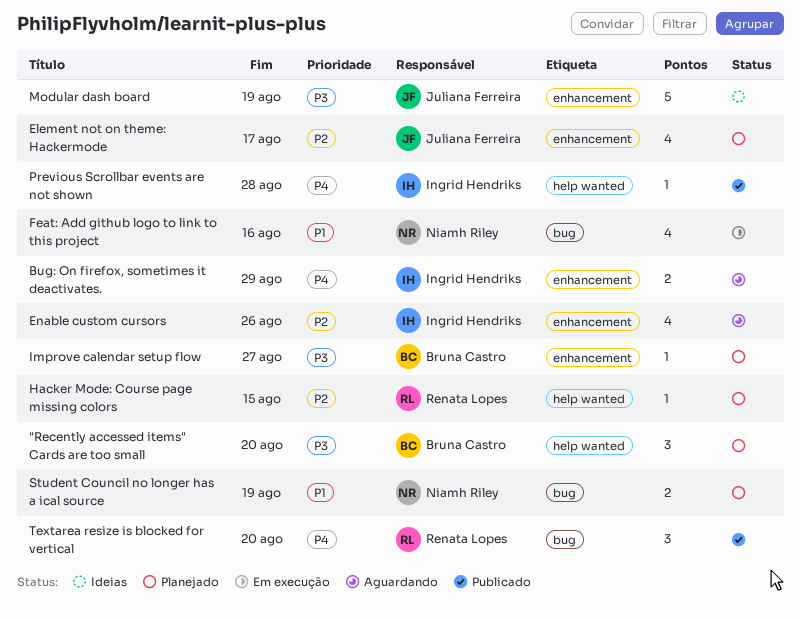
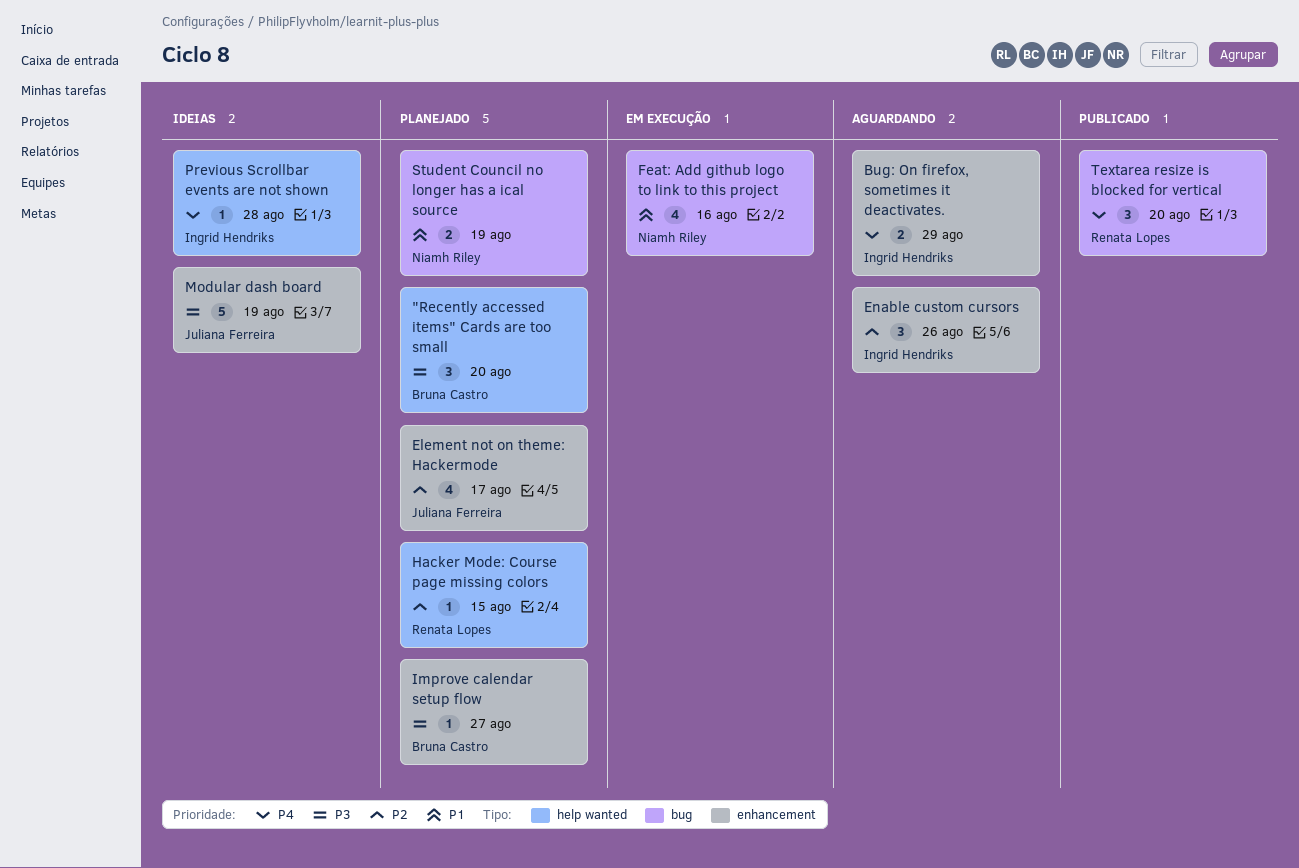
Enable custom cursors, estimate: 4 -> 3
Previous Scrollbar events are not shown, status: Publicado -> Ideias

